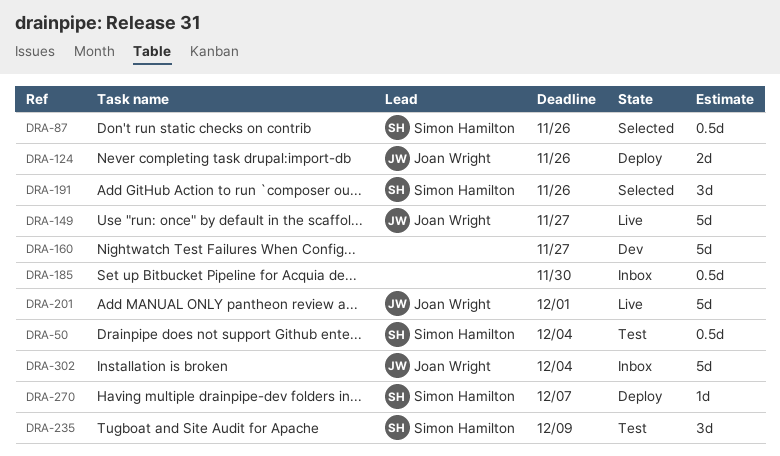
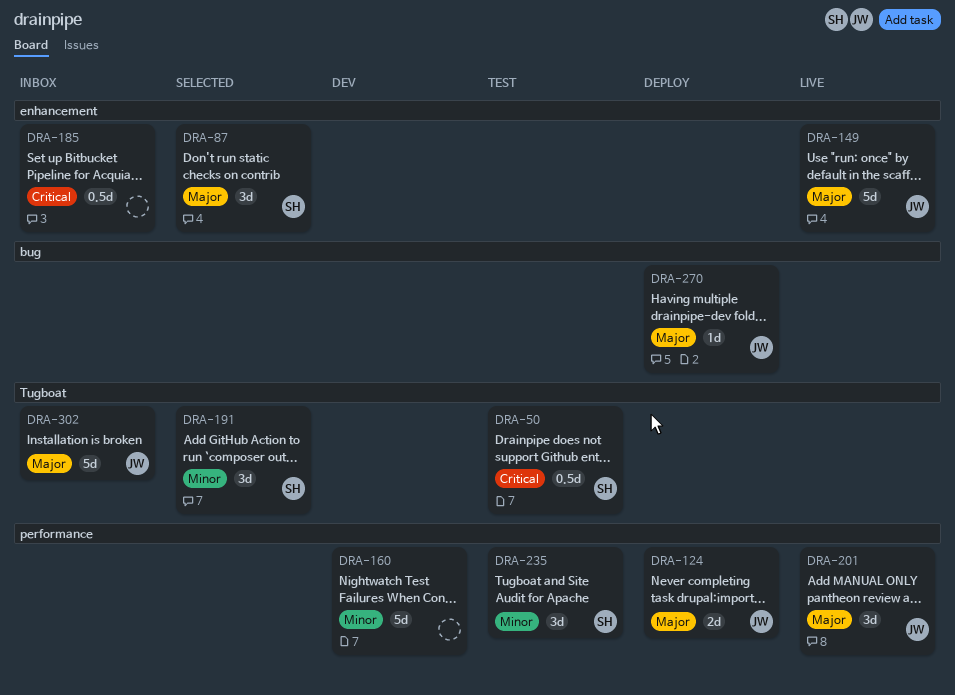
DRA-87, estimate: 0.5d -> 3d
DRA-201, estimate: 5d -> 3d
DRA-270, owner: Simon Hamilton -> Joan Wright

